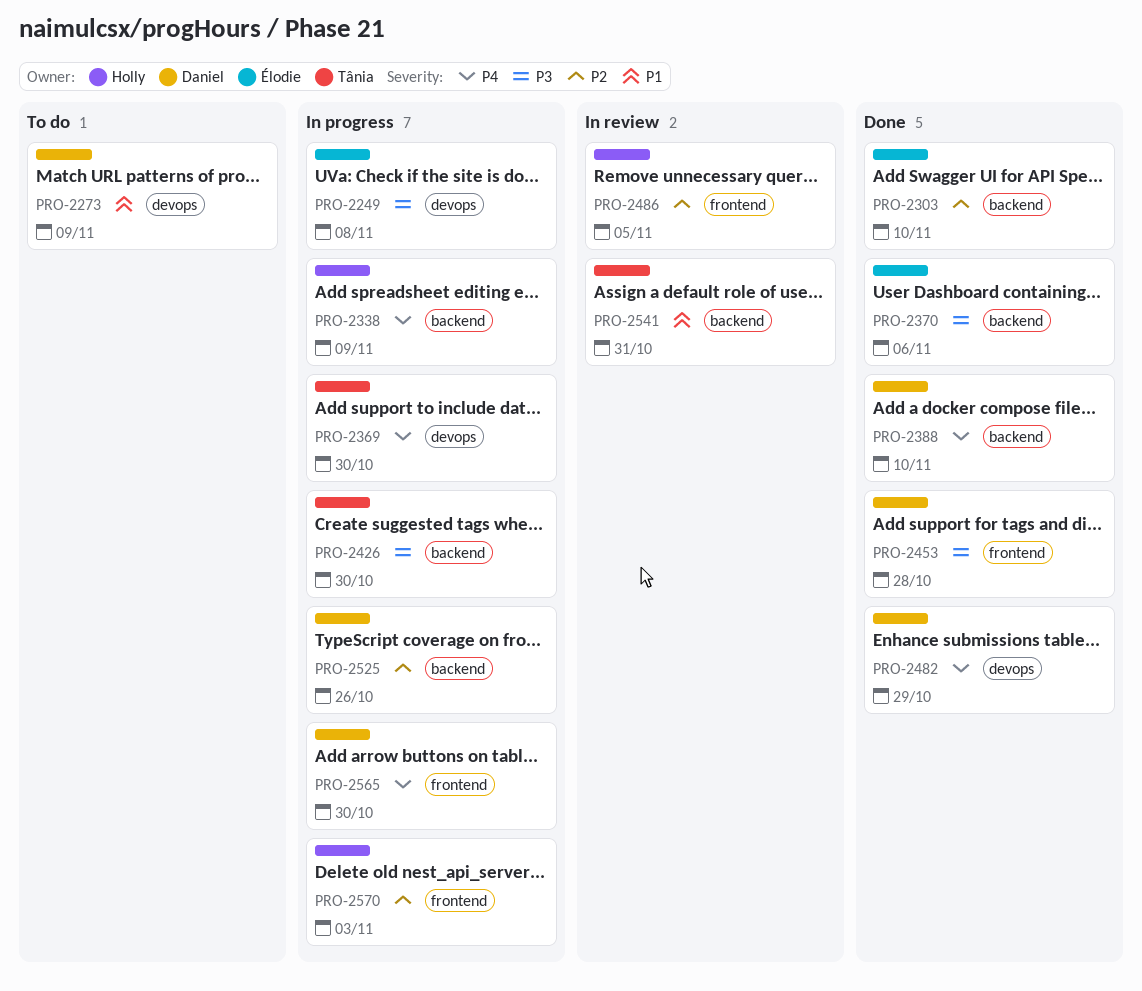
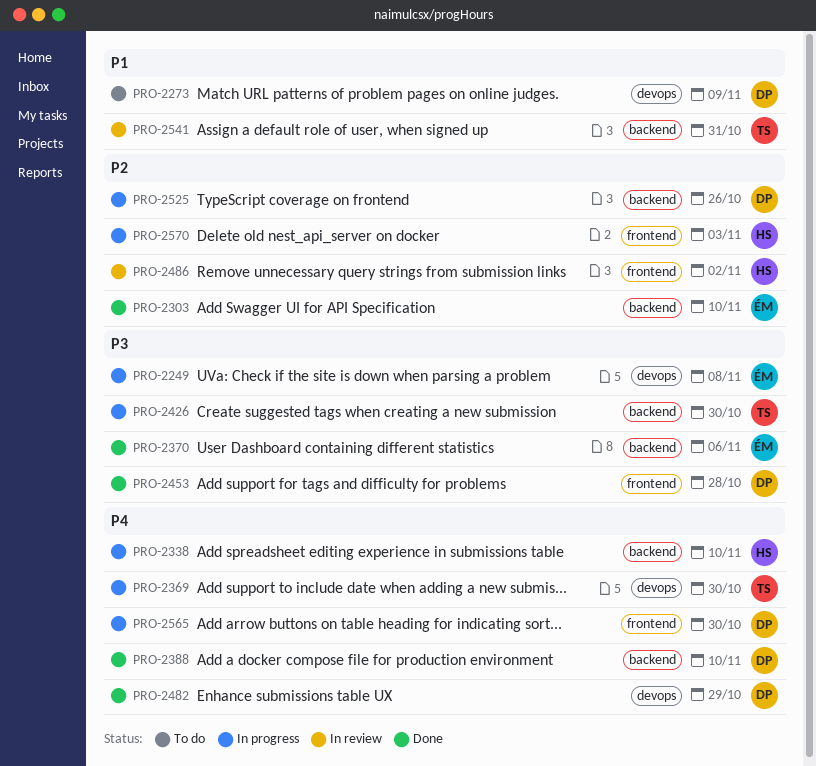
PRO-2338, due: Nov 9 -> Nov 10
PRO-2486, due: Nov 5 -> Nov 2

